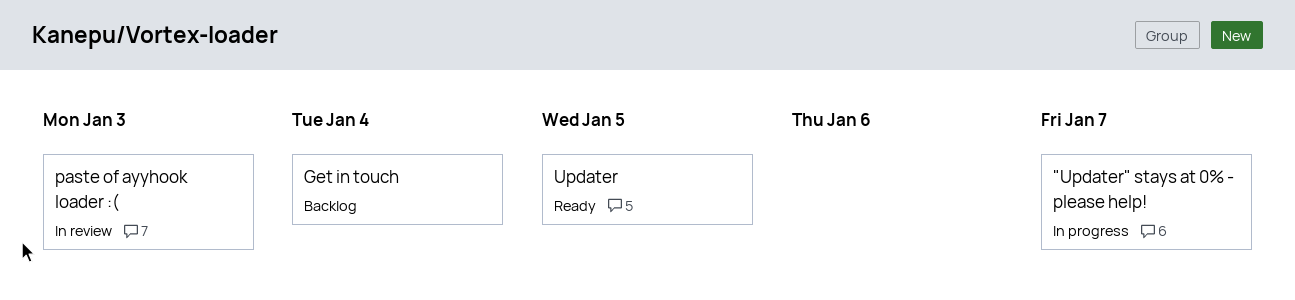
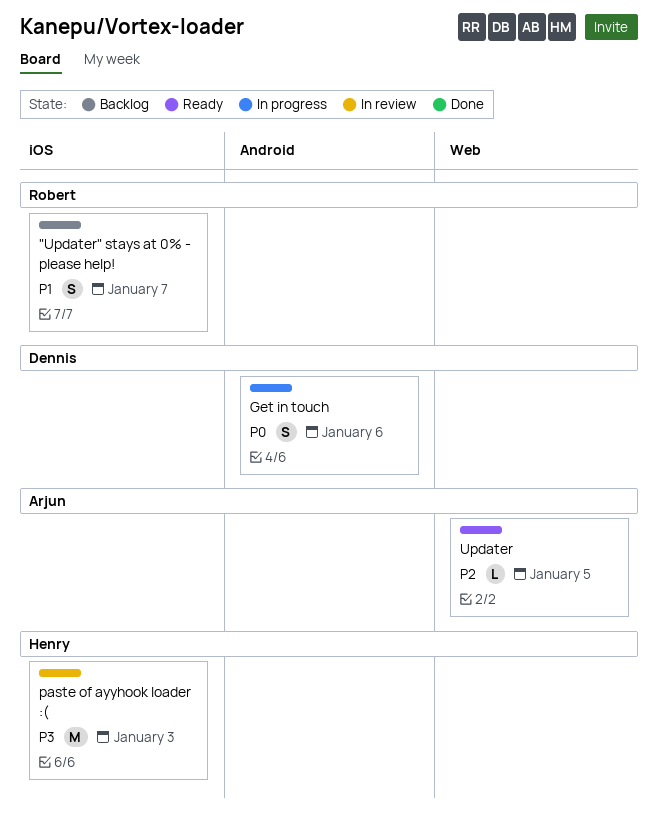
"Updater" stays at 0% - please help!, status: In progress -> Backlog
Get in touch, status: Backlog -> In progress
Get in touch, due: Jan 4 -> Jan 6

